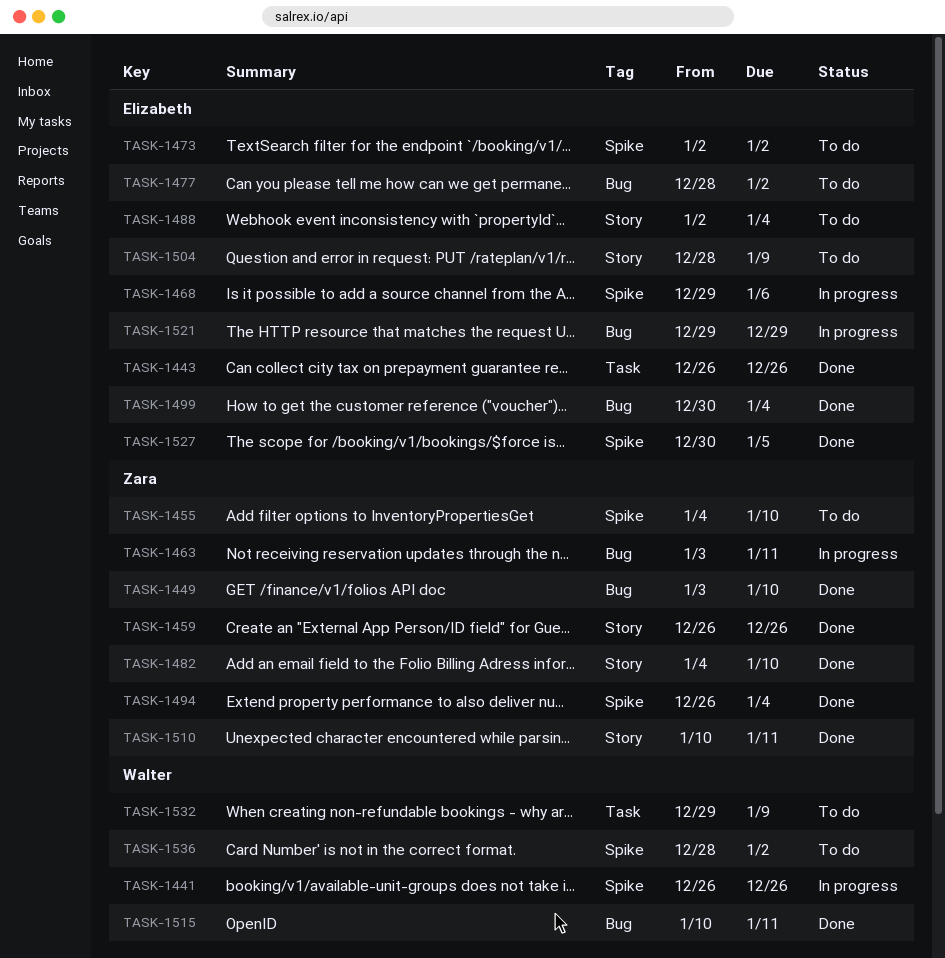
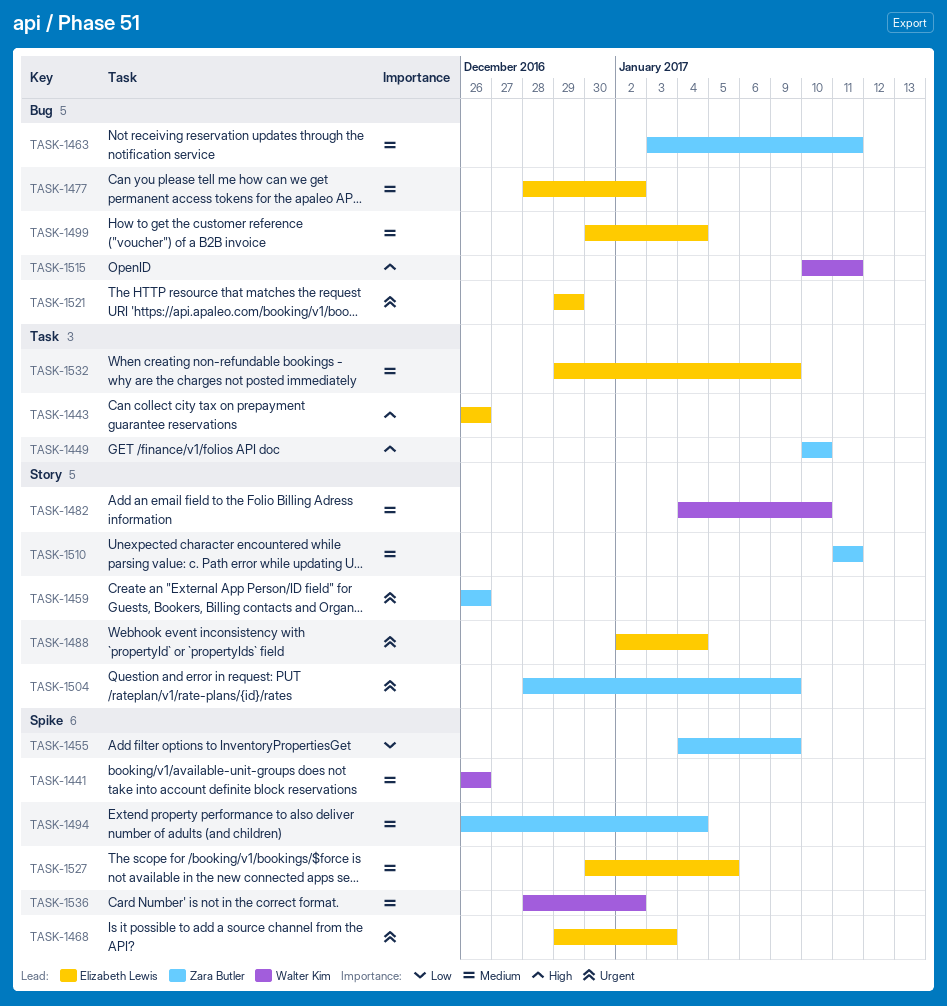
TASK-1449, label: Bug -> Task
TASK-1449, start: Jan 3 -> Jan 10
TASK-1455, due: Jan 10 -> Jan 9
TASK-1468, due: Jan 6 -> Jan 3
TASK-1473: present -> none
TASK-1482, owner: Zara Butler -> Walter Kim
TASK-1504, owner: Elizabeth Lewis -> Zara Butler
TASK-1510, start: Jan 10 -> Jan 11
TASK-1532, owner: Walter Kim -> Elizabeth Lewis

